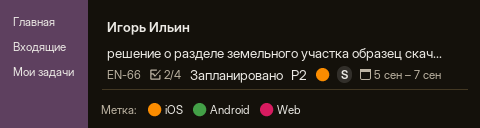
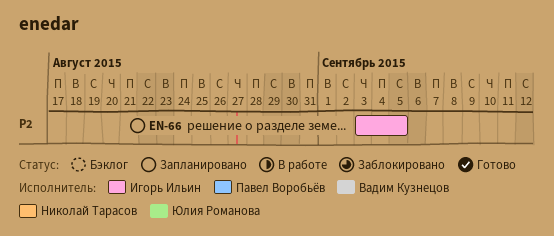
EN-66, start: Sep 5 -> Sep 3
EN-66, due: Sep 7 -> Sep 5

